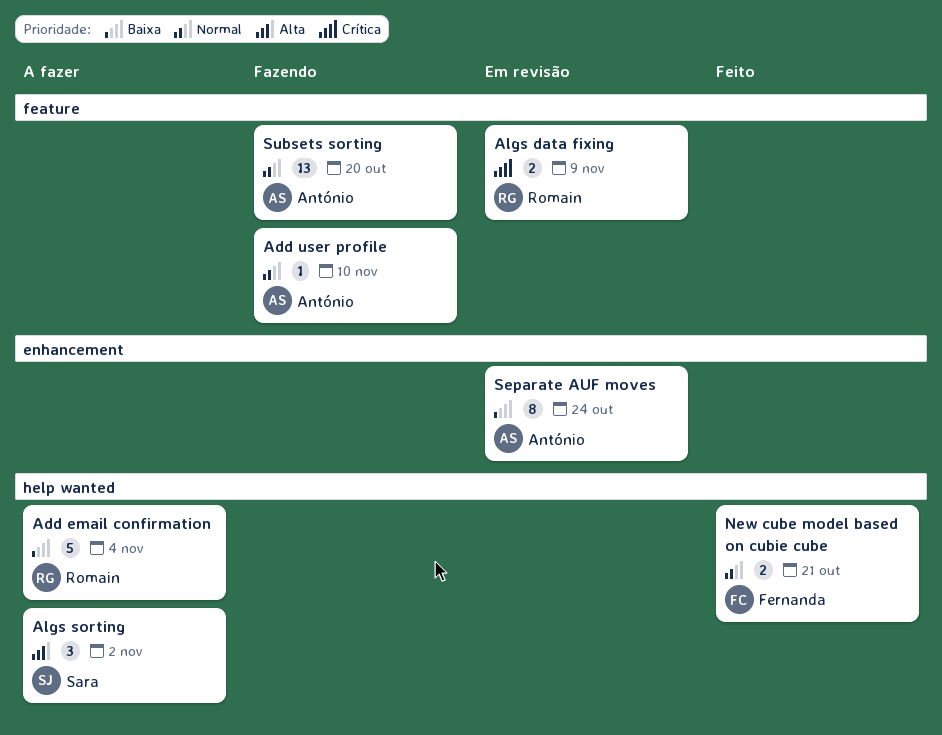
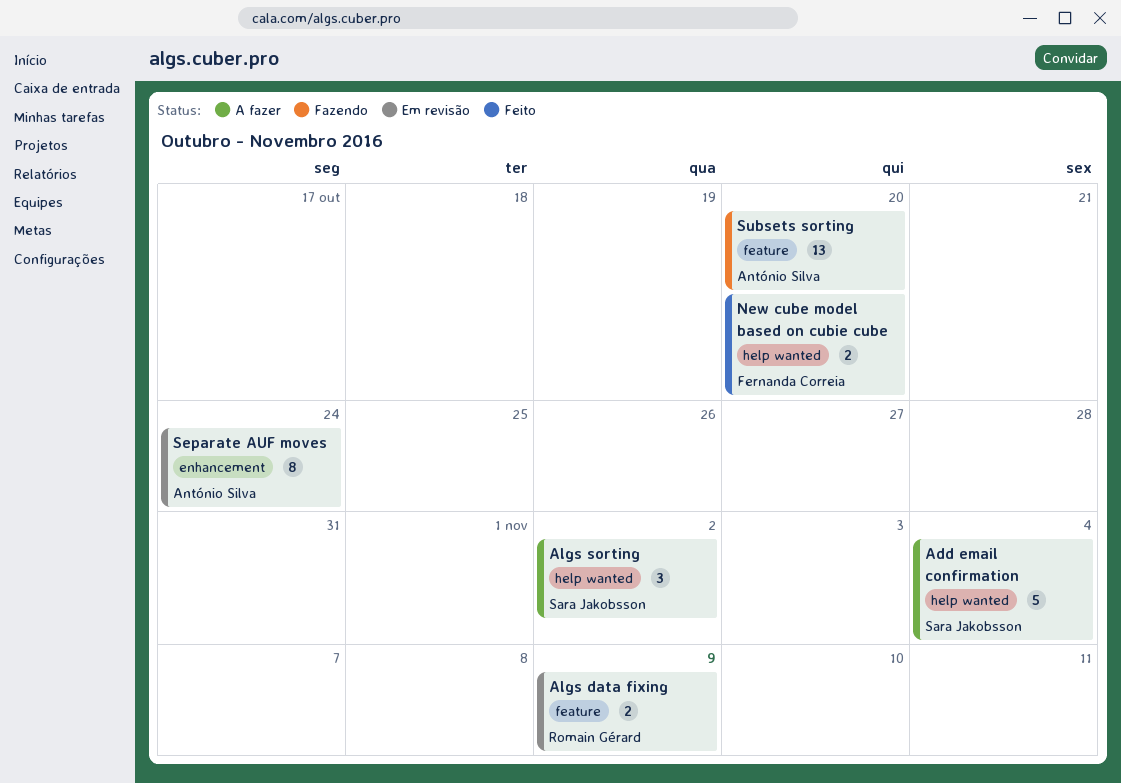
Add email confirmation, owner: Romain Gérard -> Sara Jakobsson
Add user profile: present -> none
New cube model based on cubie cube, due: Oct 21 -> Oct 20

